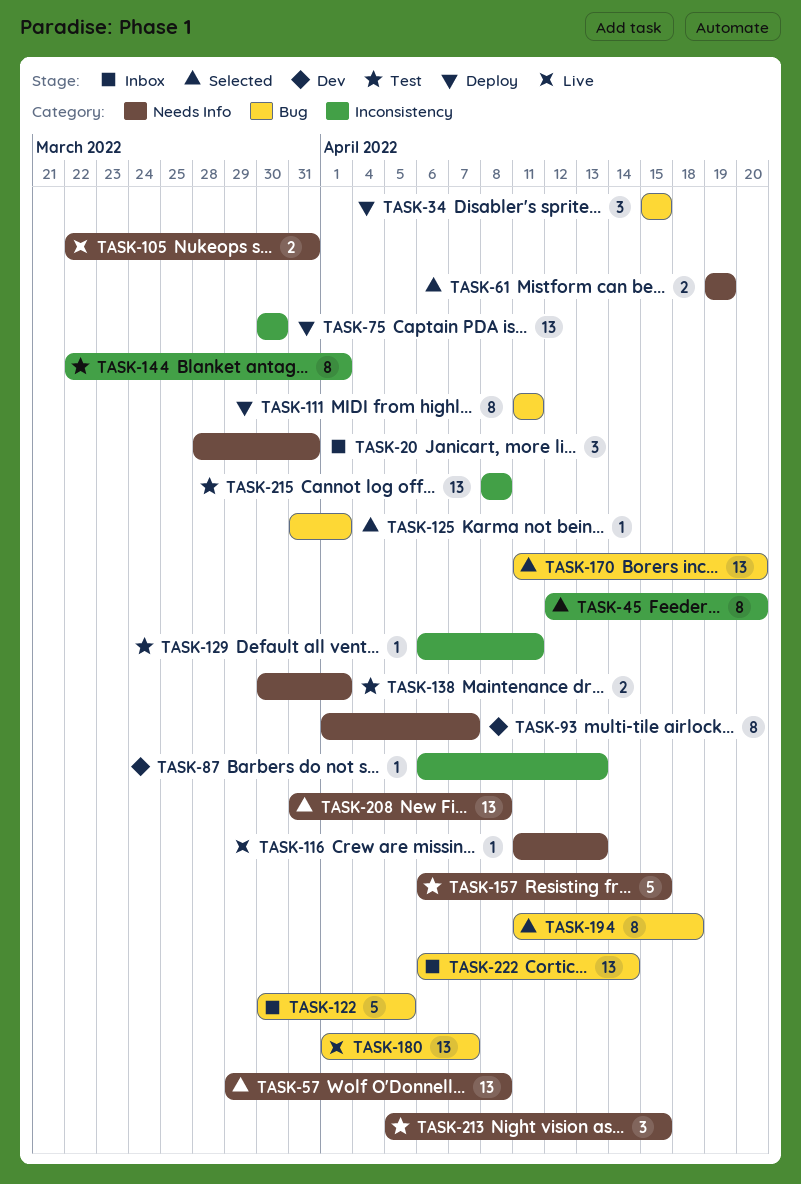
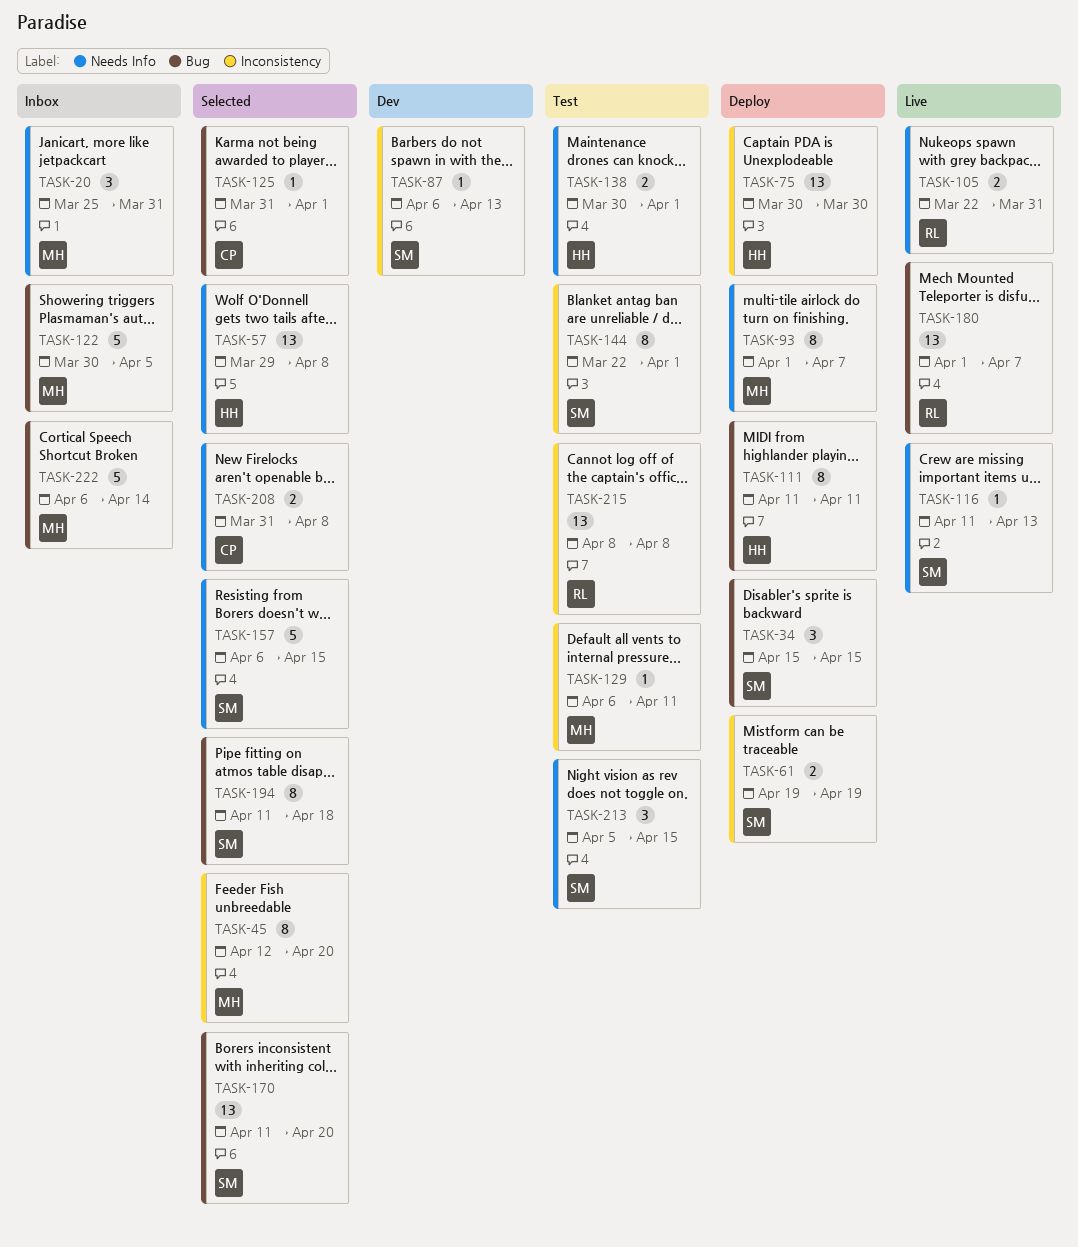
TASK-20, start: Mar 28 -> Mar 25
TASK-61, status: Selected -> Deploy
TASK-61, label: Needs Info -> Inconsistency
TASK-93, status: Dev -> Deploy
TASK-157, status: Test -> Selected
TASK-208, estimate: 13 -> 2
TASK-222, estimate: 13 -> 5

